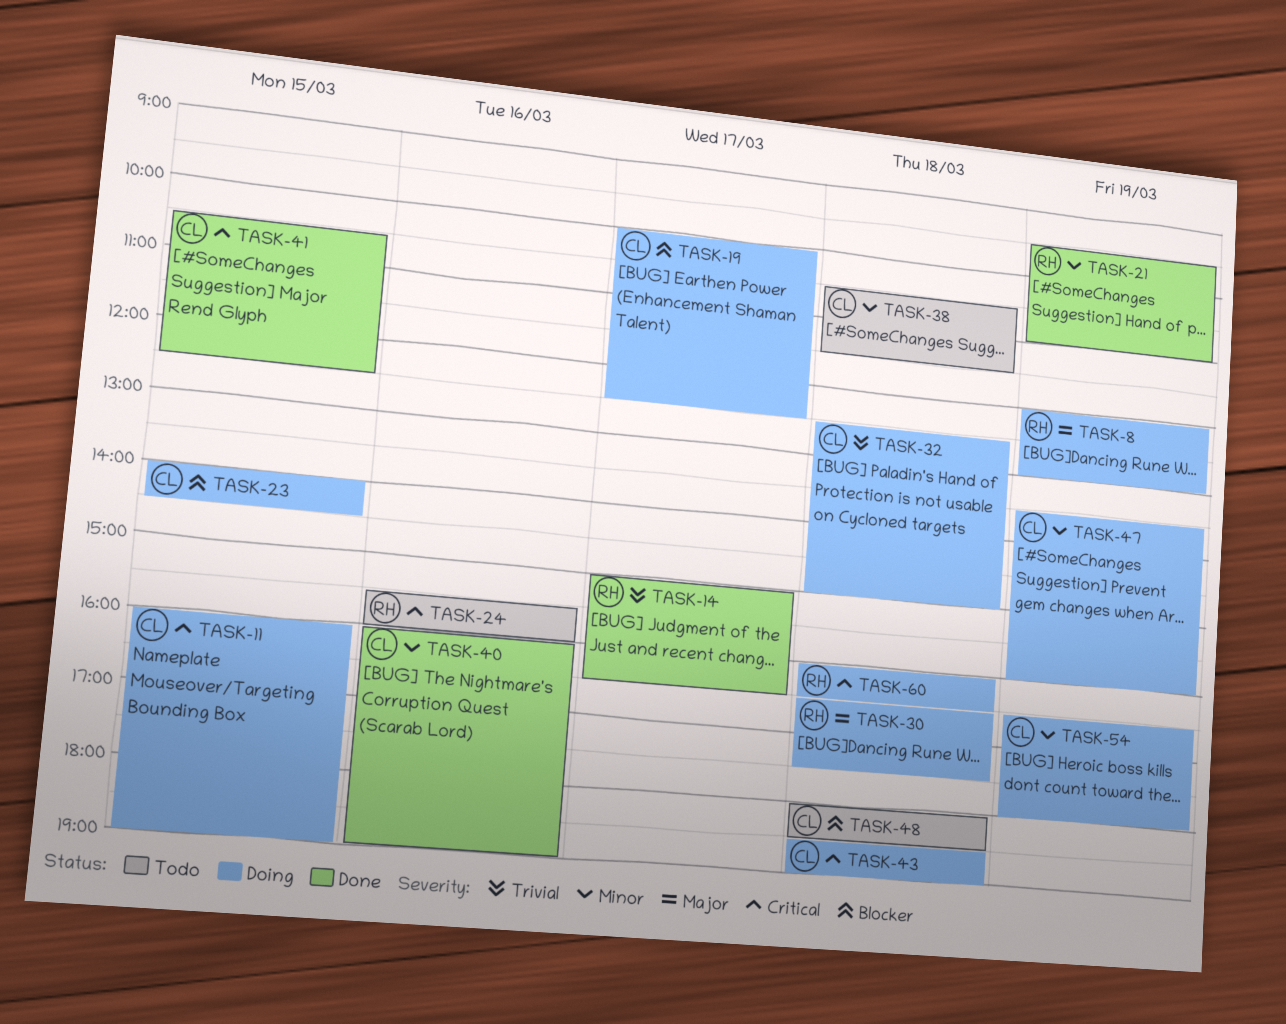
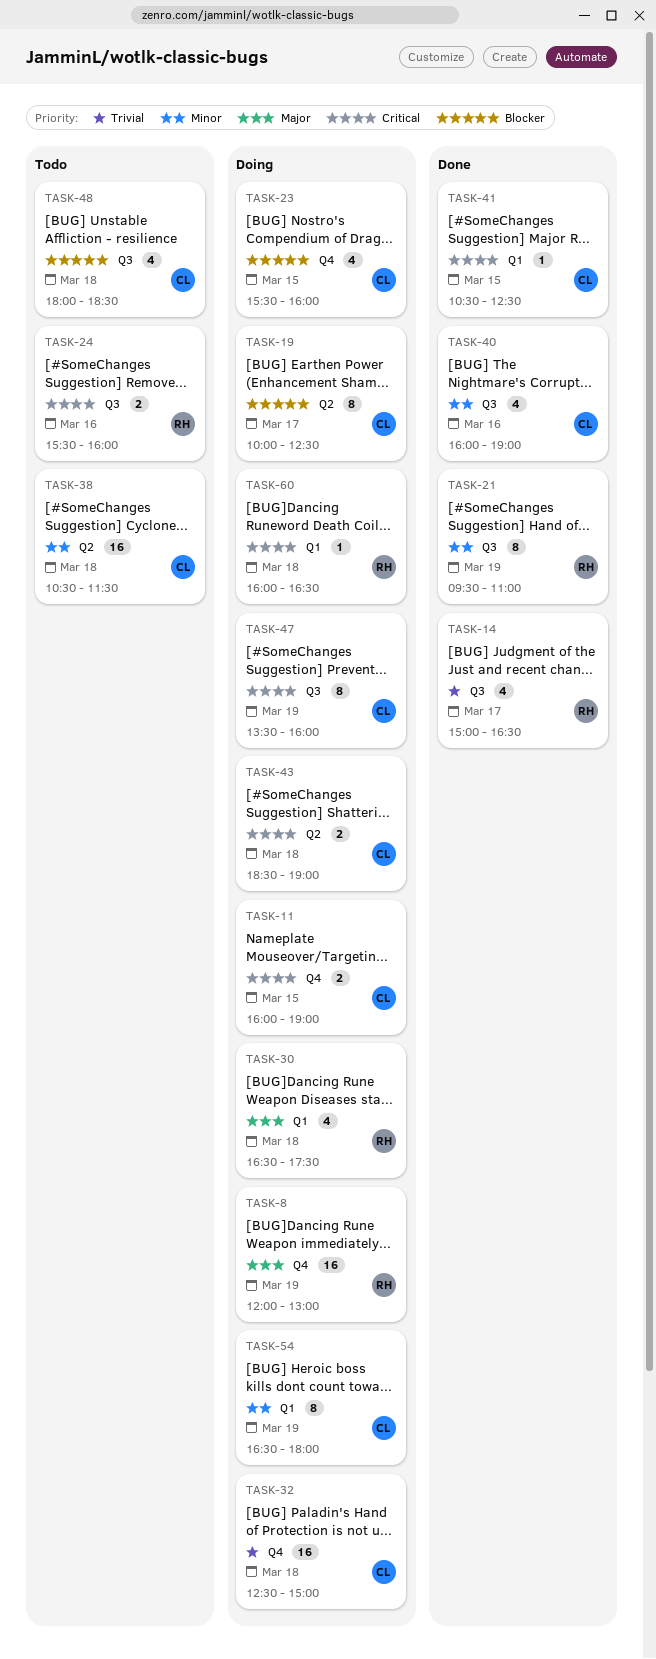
TASK-23, begins: 14:00 -> 15:30
TASK-23, ends: 14:30 -> 16:00
TASK-47, priority: Minor -> Critical

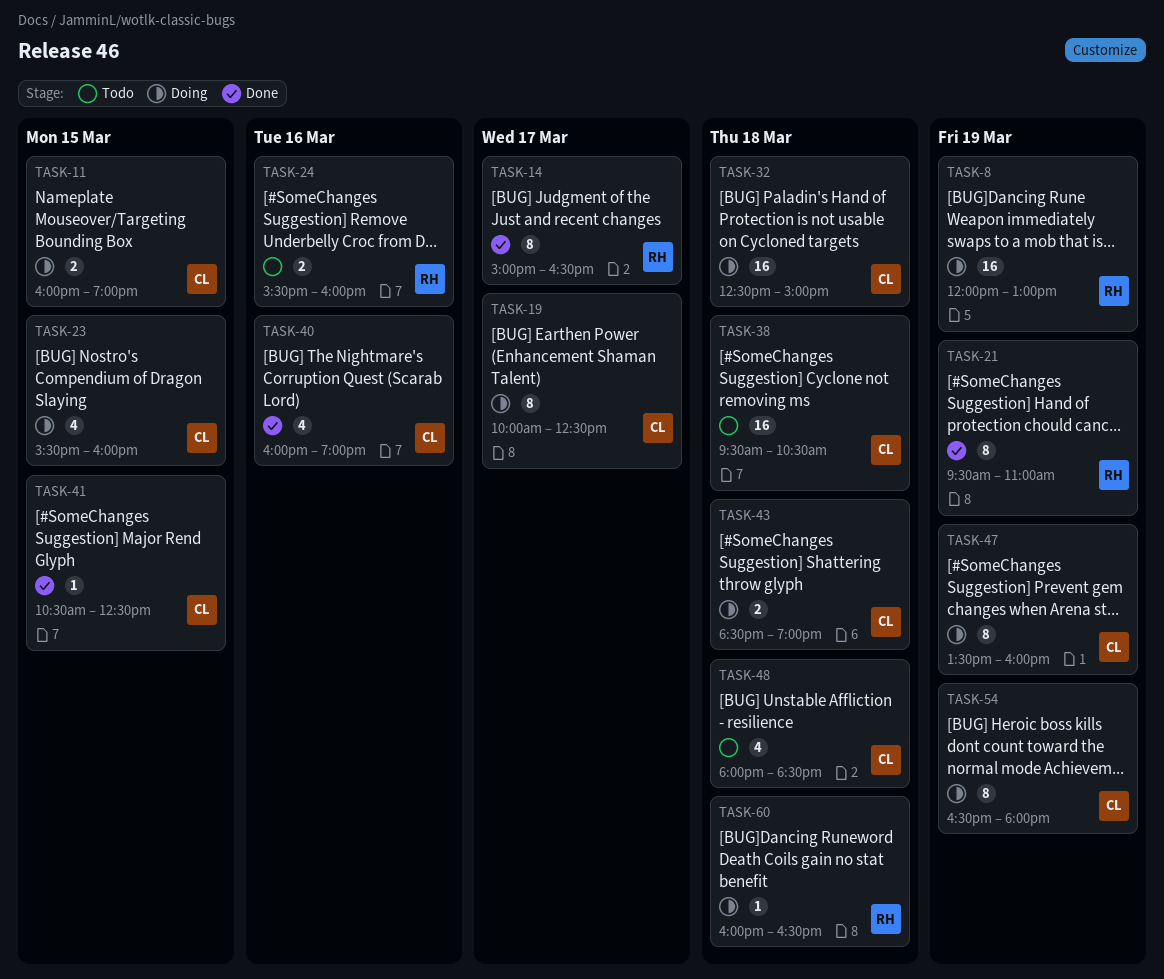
TASK-14, estimate: 4 -> 8
TASK-30: present -> none
TASK-38, begins: 10:30 -> 09:30
TASK-38, ends: 11:30 -> 10:30

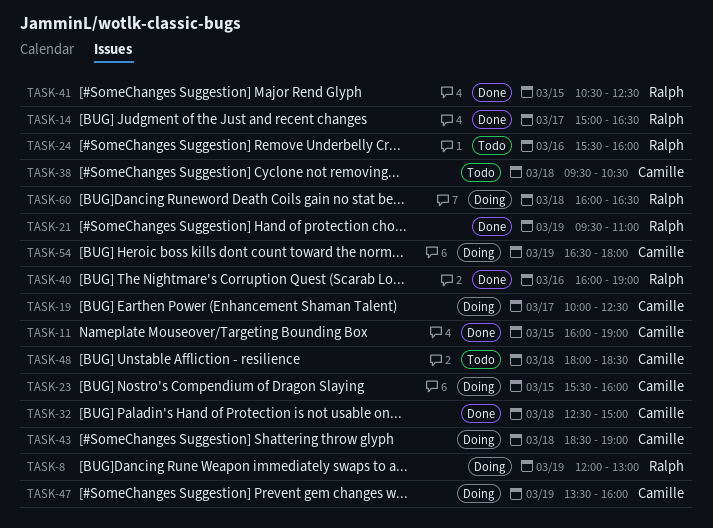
TASK-11, status: Doing -> Done
TASK-32, status: Doing -> Done
TASK-40, owner: Camille -> Ralph
TASK-41, owner: Camille -> Ralph

